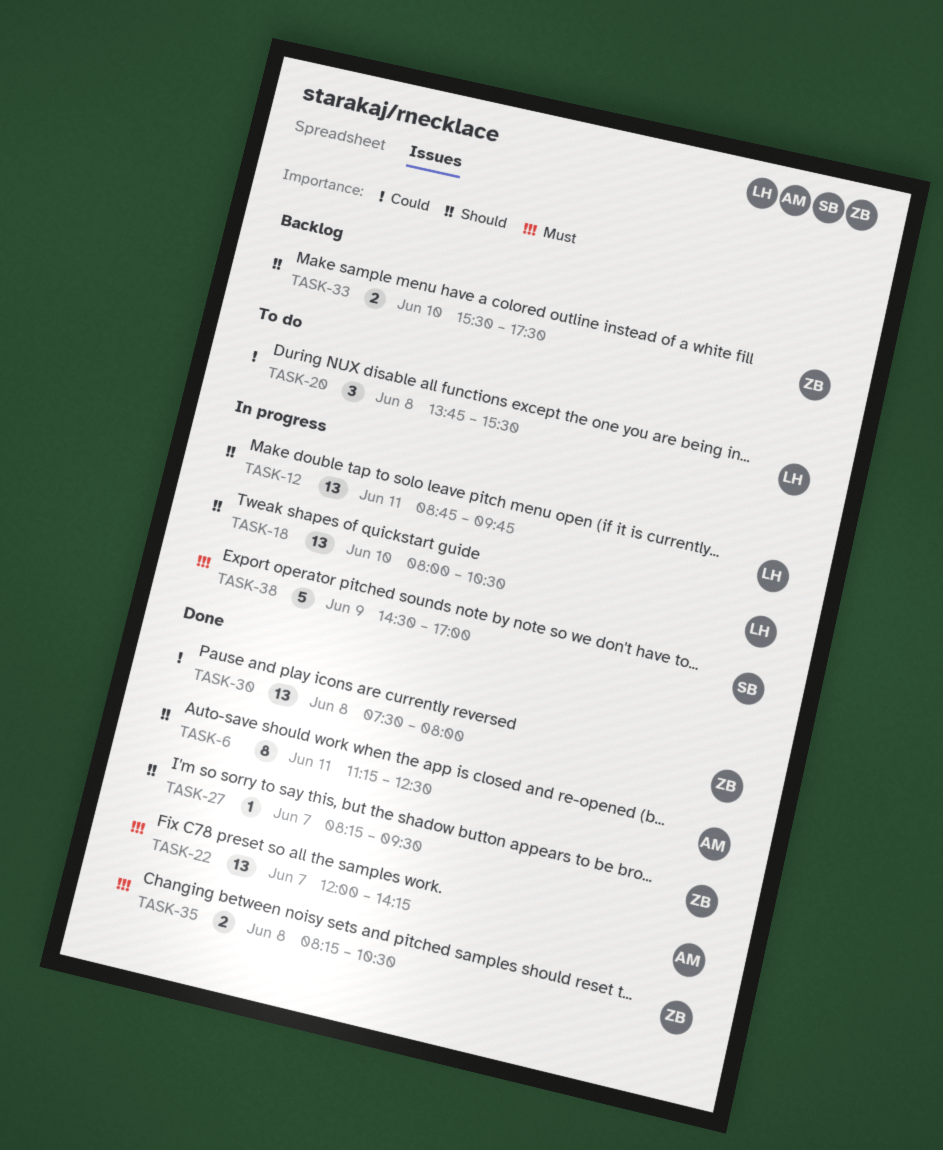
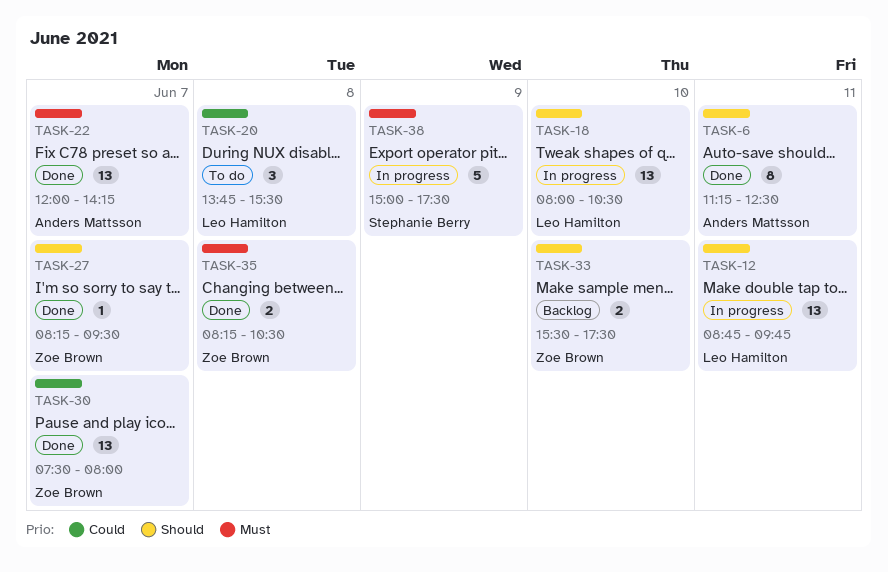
TASK-30, day: Jun 8 -> Jun 7
TASK-38, begins: 14:30 -> 15:00
TASK-38, ends: 17:00 -> 17:30

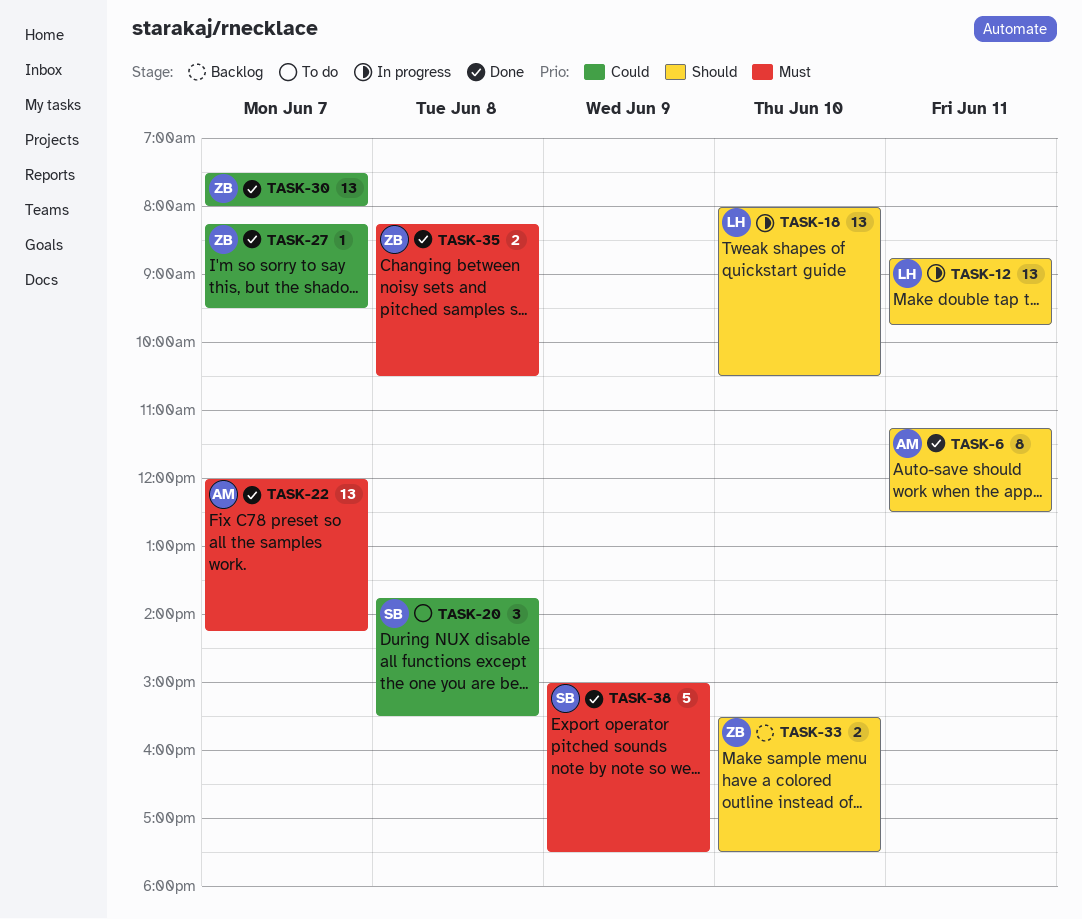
TASK-20, owner: Leo Hamilton -> Stephanie Berry
TASK-27, priority: Should -> Could
TASK-38, status: In progress -> Done

